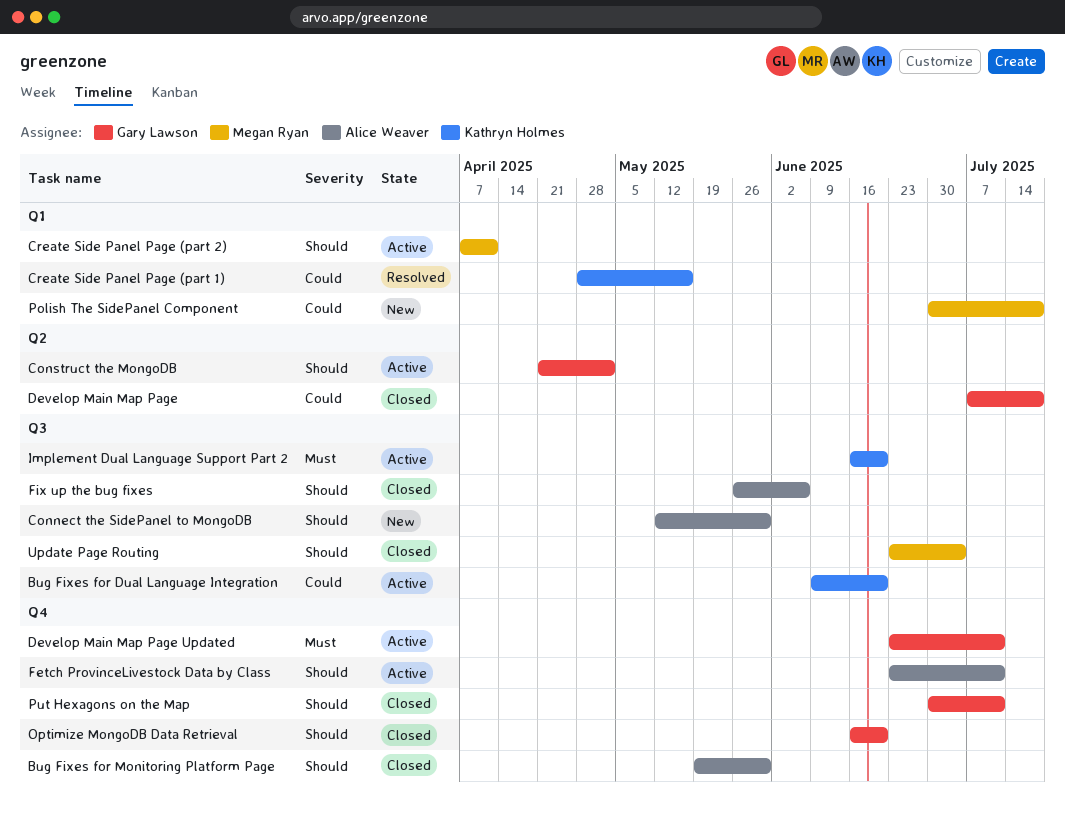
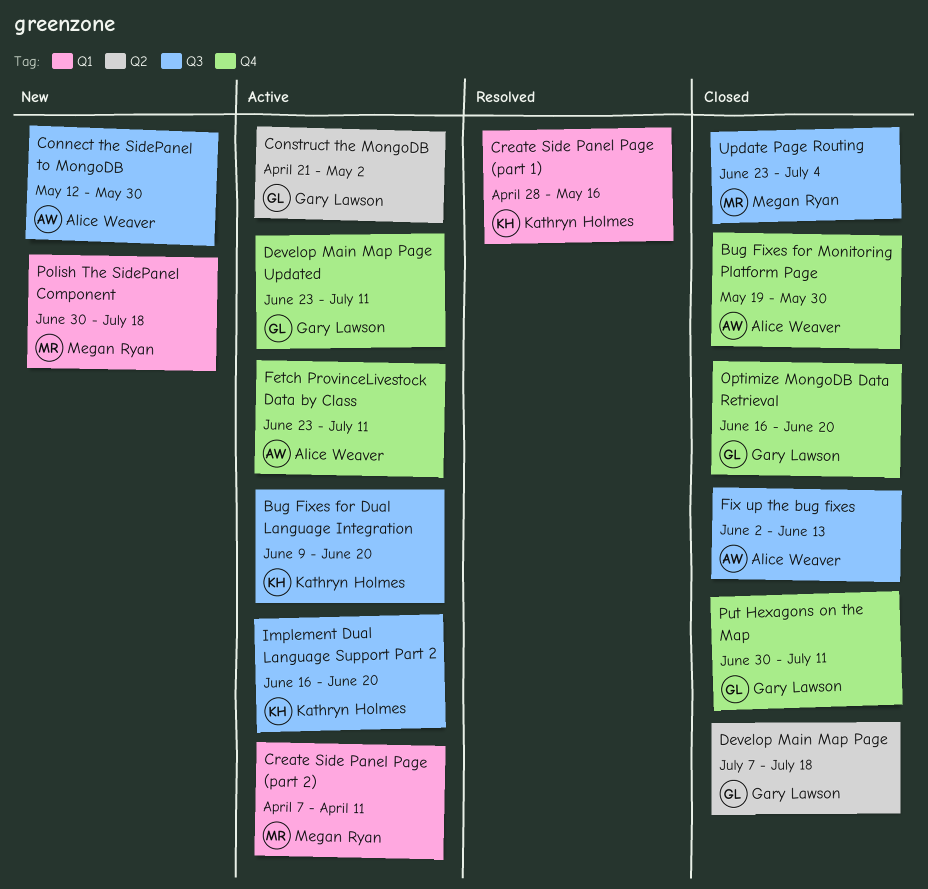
Fix up the bug fixes, start: May 26 -> Jun 2
Fix up the bug fixes, due: Jun 6 -> Jun 13

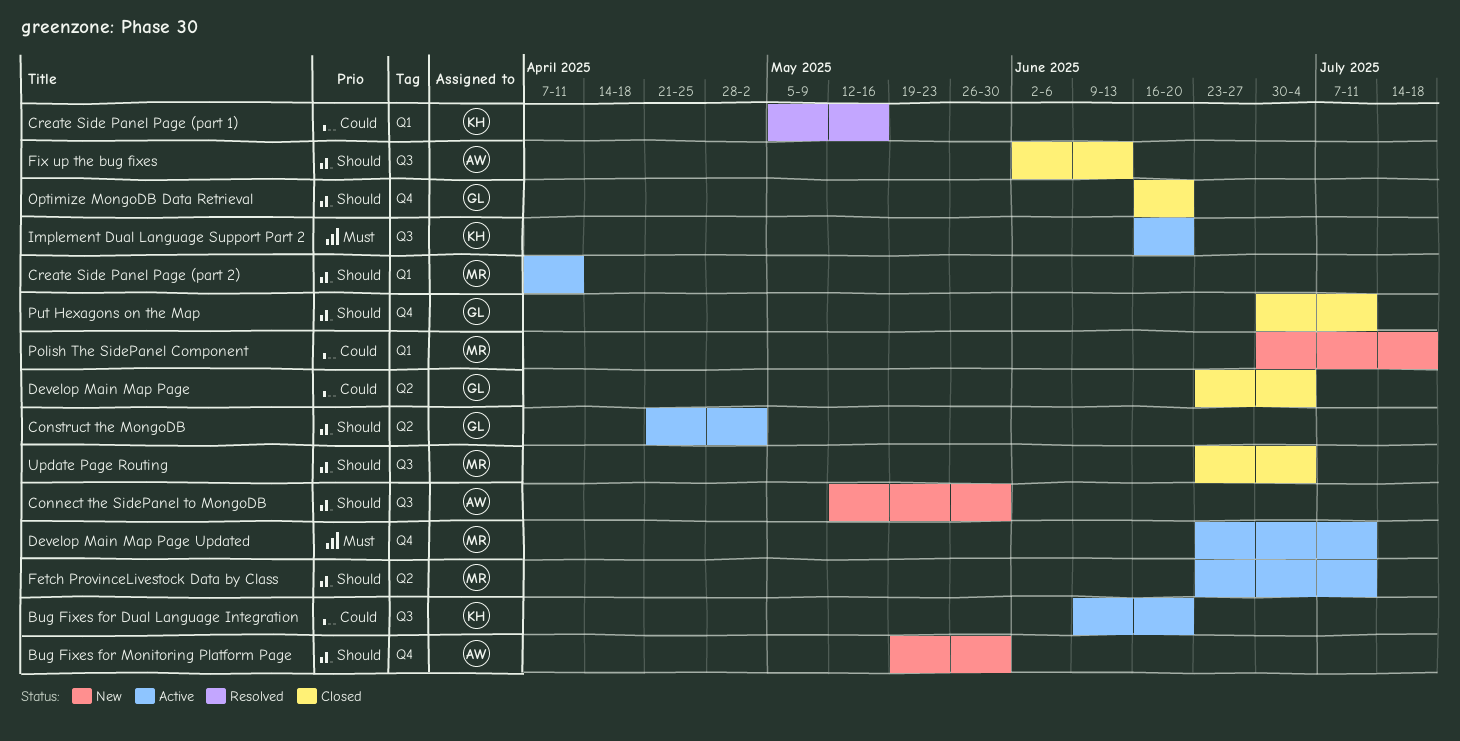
Bug Fixes for Monitoring Platform Page, status: Closed -> New
Create Side Panel Page (part 1), start: Apr 28 -> May 5
Develop Main Map Page, start: Jul 7 -> Jun 23
Develop Main Map Page, due: Jul 18 -> Jul 4
Develop Main Map Page Updated, owner: Gary Lawson -> Megan Ryan
Fetch ProvinceLivestock Data by Class, owner: Alice Weaver -> Megan Ryan
Fetch ProvinceLivestock Data by Class, label: Q4 -> Q2

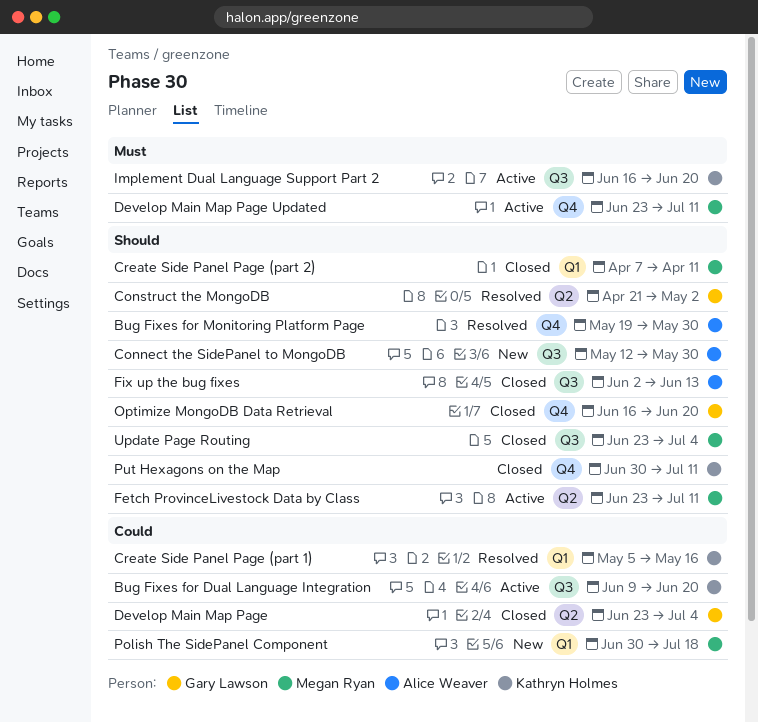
Bug Fixes for Monitoring Platform Page, status: New -> Resolved
Construct the MongoDB, status: Active -> Resolved
Create Side Panel Page (part 2), status: Active -> Closed
Put Hexagons on the Map, owner: Gary Lawson -> Kathryn Holmes

